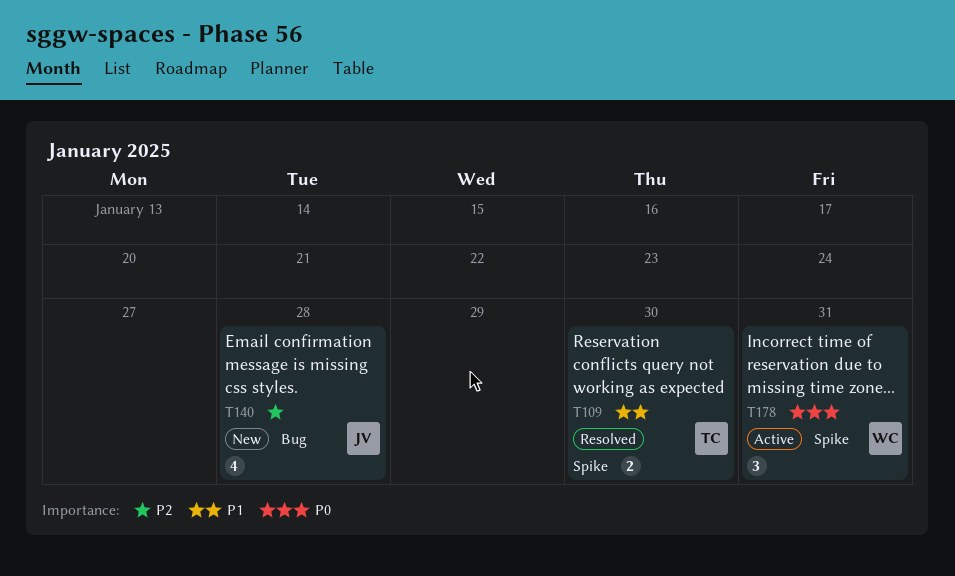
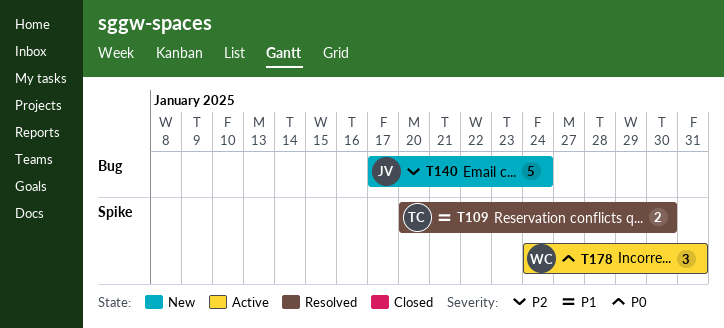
T140, estimate: 4 -> 5
T140, due: Jan 28 -> Jan 24

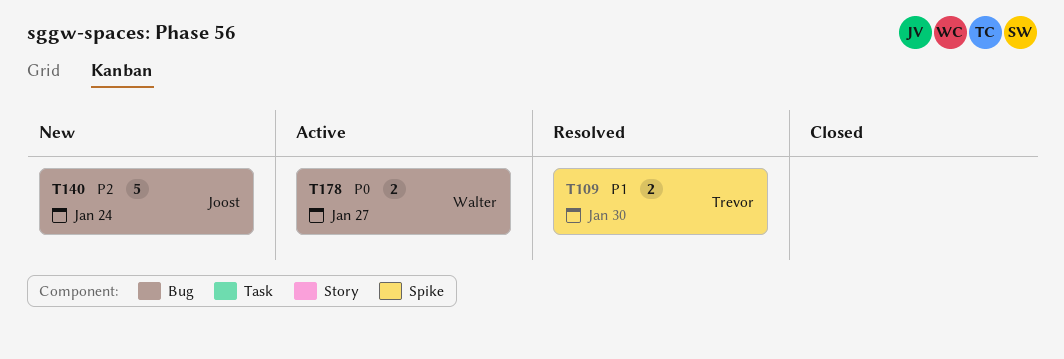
T178, label: Spike -> Bug
T178, estimate: 3 -> 2
T178, due: Jan 31 -> Jan 27

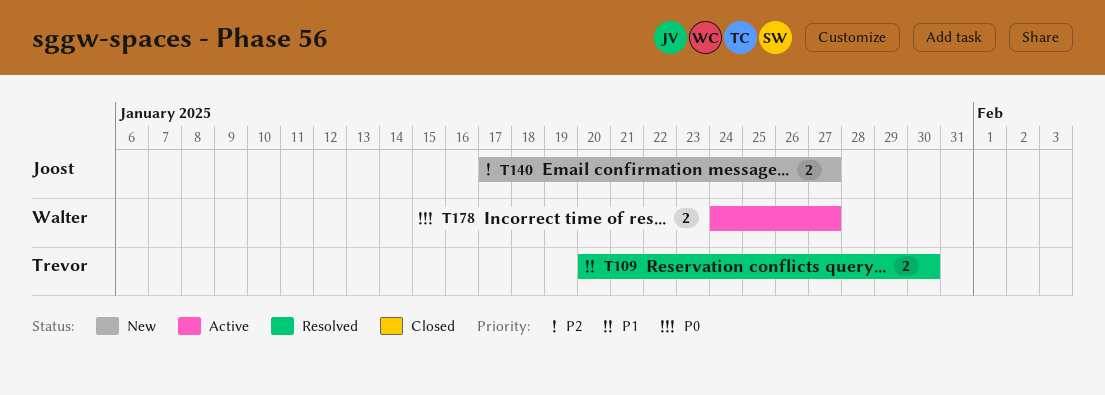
T140, estimate: 5 -> 2
T140, due: Jan 24 -> Jan 27

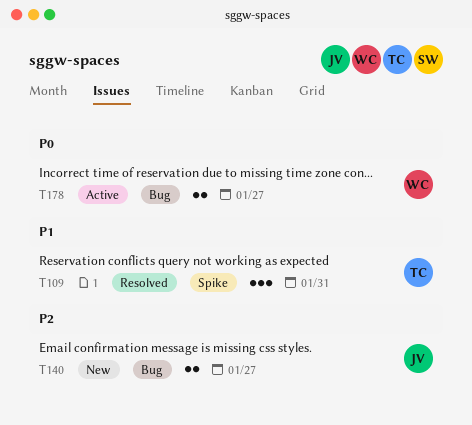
T109, estimate: 2 -> 3
T109, due: Jan 30 -> Jan 31

